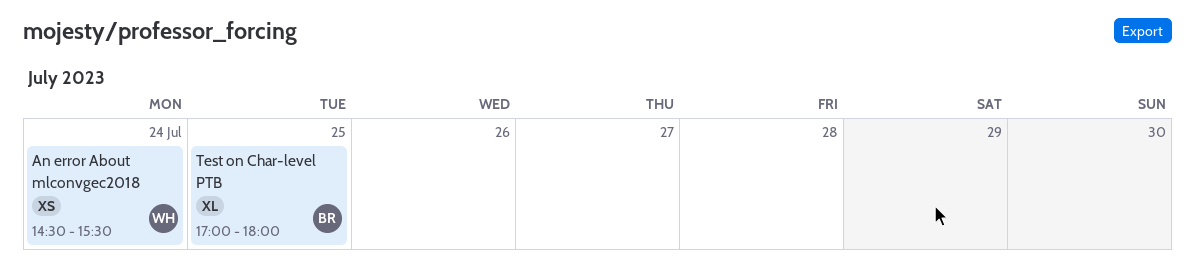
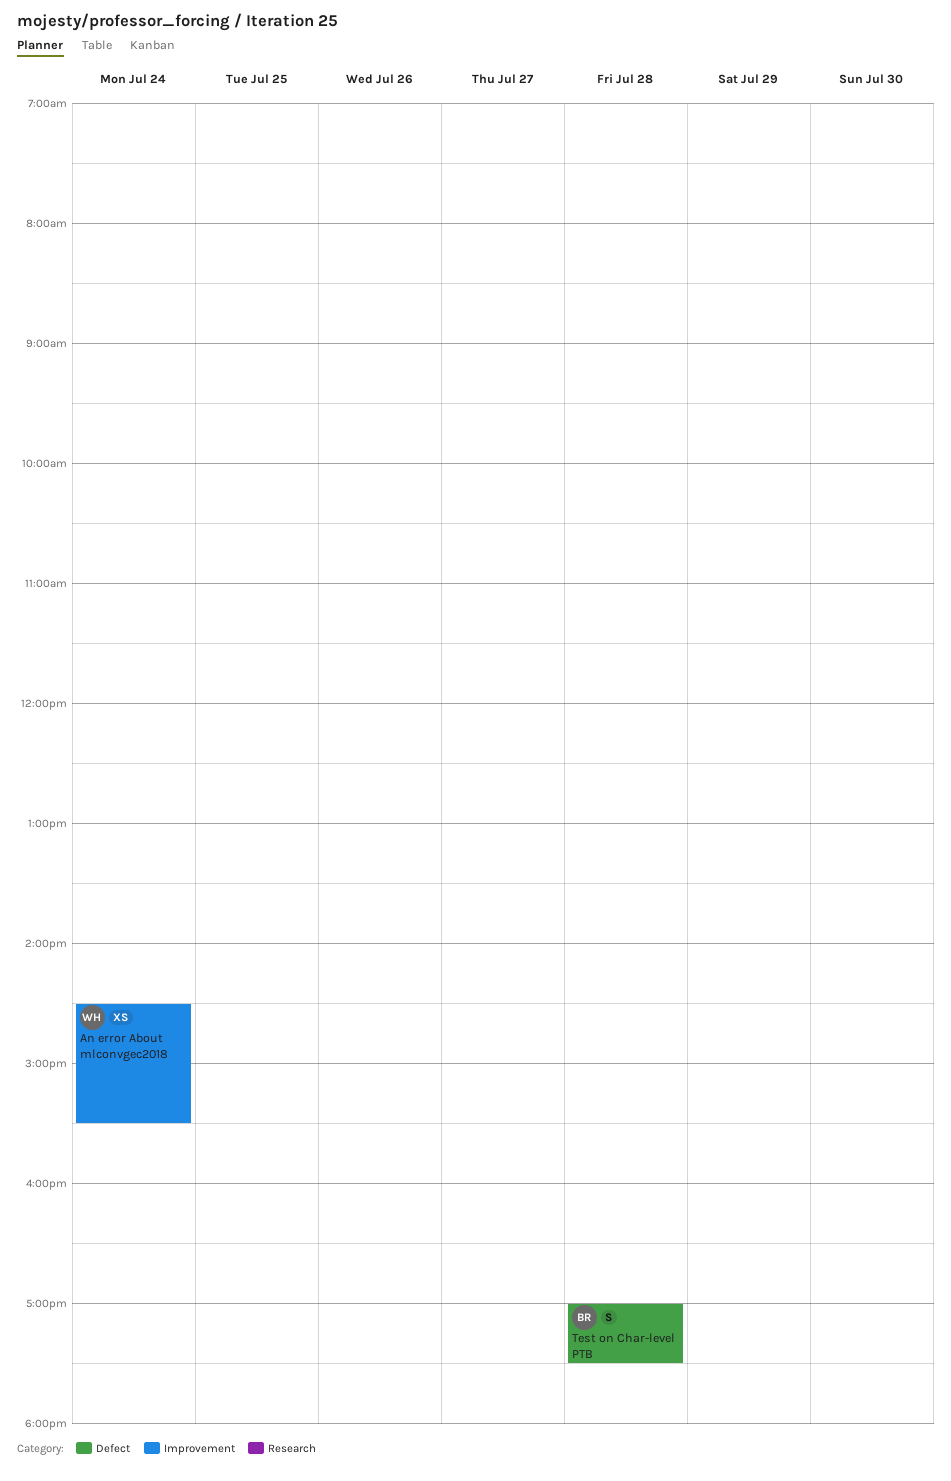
Test on Char-level PTB, estimate: XL -> S
Test on Char-level PTB, day: Jul 25 -> Jul 28
Test on Char-level PTB, ends: 18:00 -> 17:30

